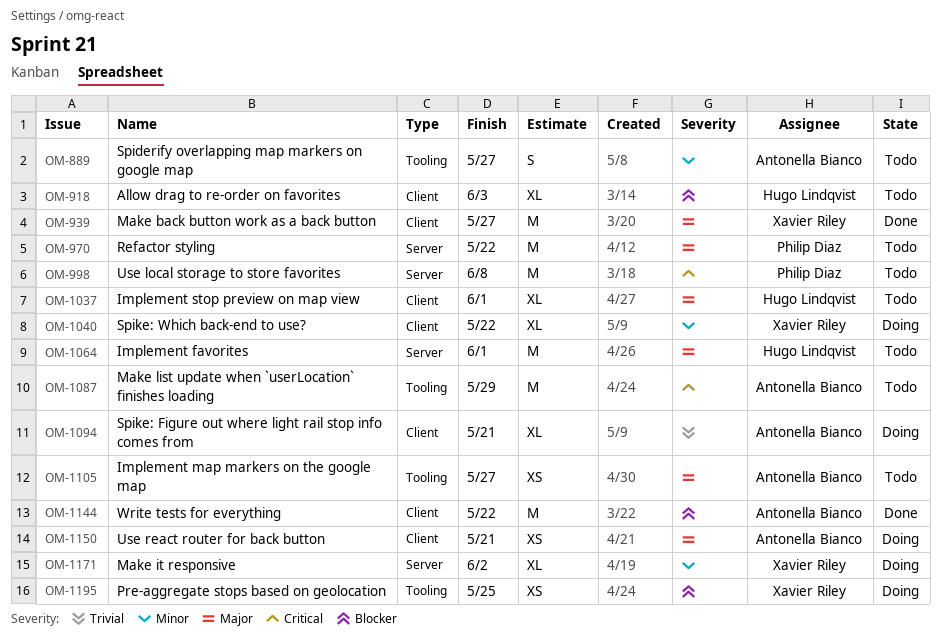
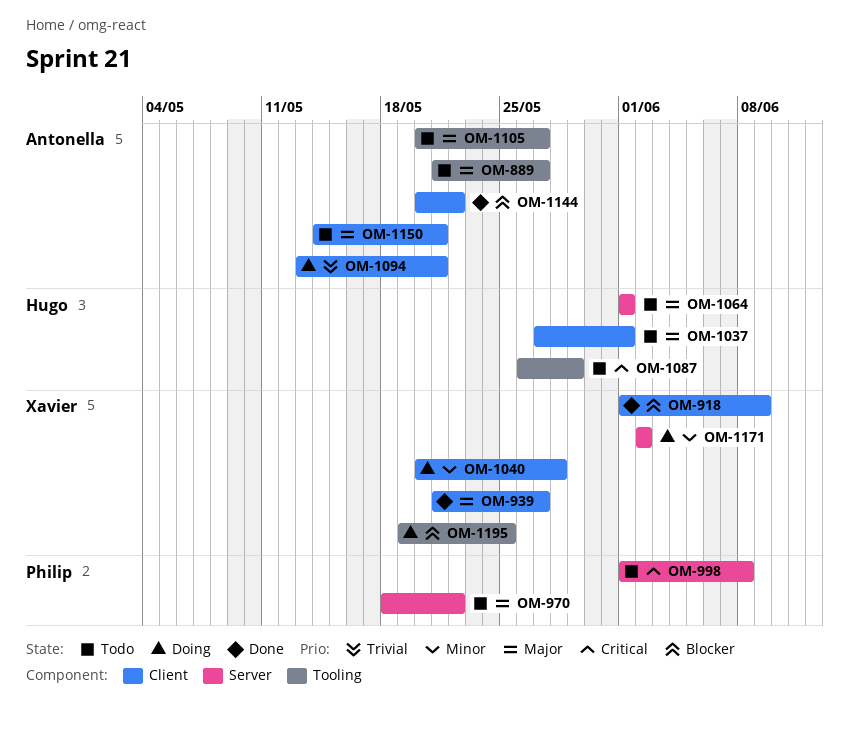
OM-889, priority: Minor -> Major
OM-918, status: Todo -> Done
OM-918, owner: Hugo Lindqvist -> Xavier Riley
OM-918, due: Jun 3 -> Jun 9
OM-1040, due: May 22 -> May 28
OM-1087, owner: Antonella Bianco -> Hugo Lindqvist
OM-1150, status: Doing -> Todo

